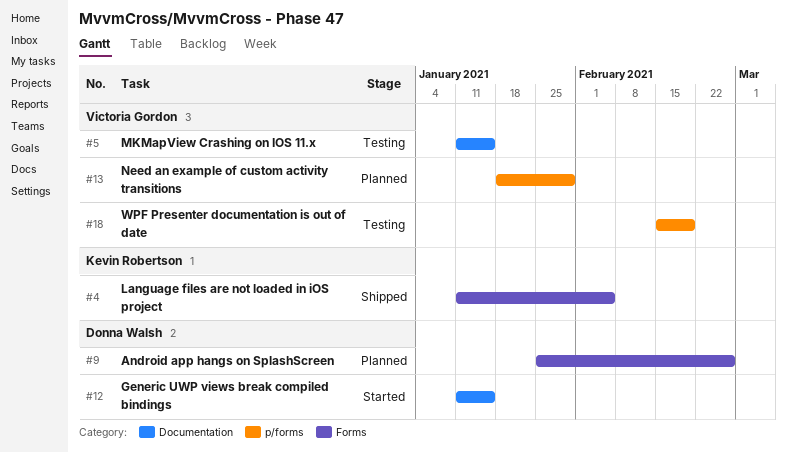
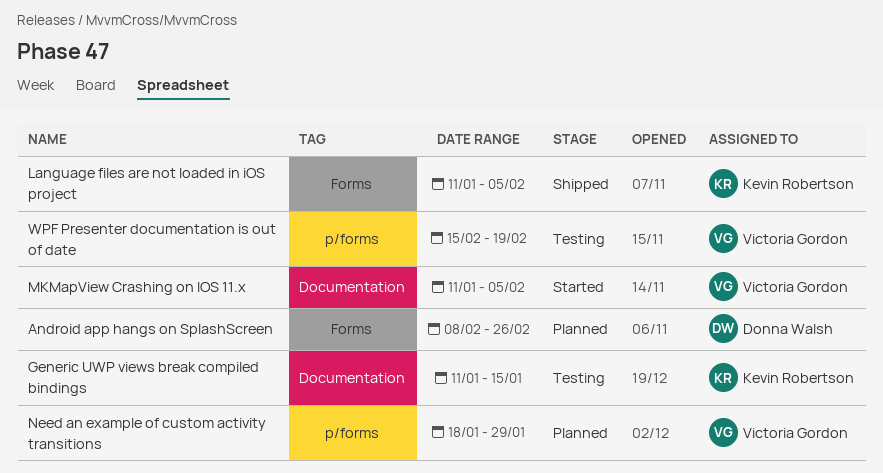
Android app hangs on SplashScreen, start: Jan 25 -> Feb 8
Generic UWP views break compiled bindings, status: Started -> Testing
Generic UWP views break compiled bindings, owner: Donna Walsh -> Kevin Robertson
MKMapView Crashing on IOS 11.x, status: Testing -> Started
MKMapView Crashing on IOS 11.x, due: Jan 15 -> Feb 5

